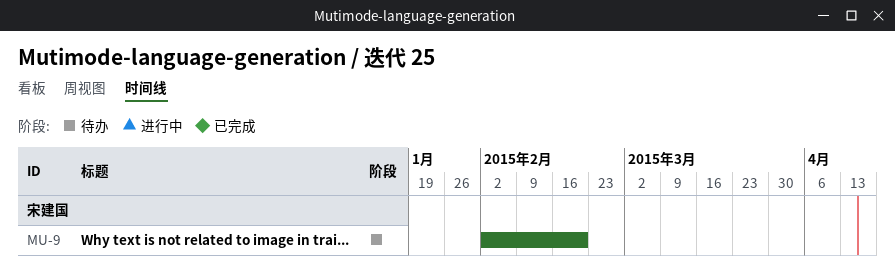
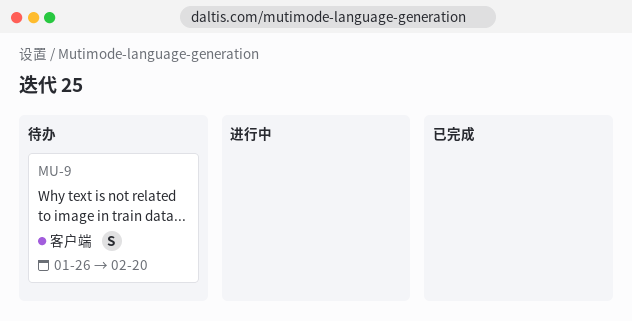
MU-9, start: Feb 2 -> Jan 26

